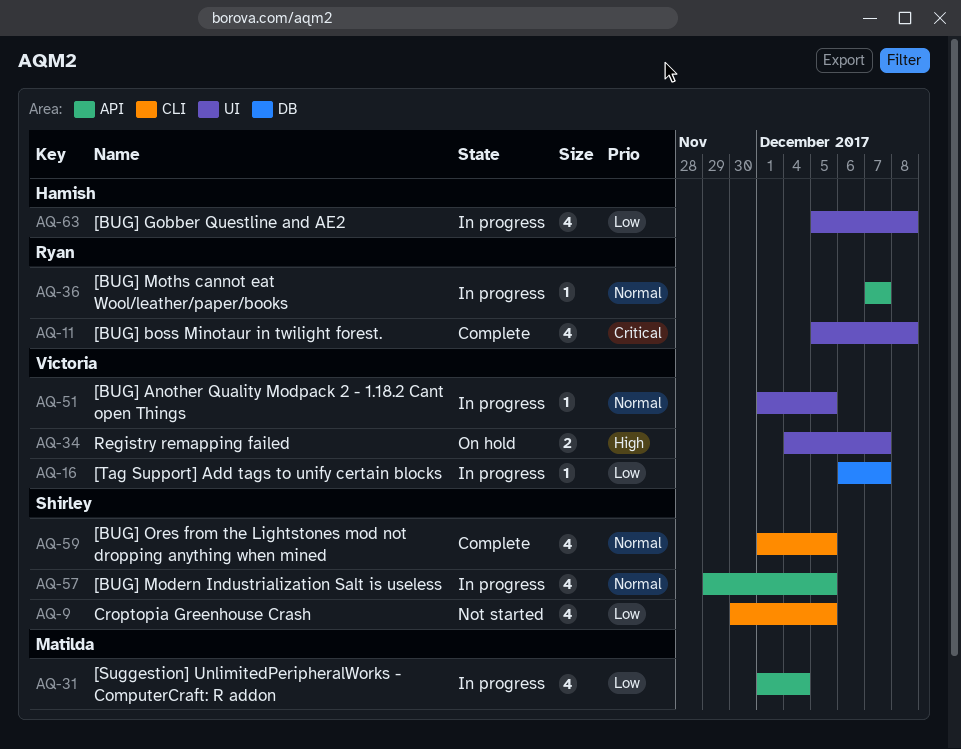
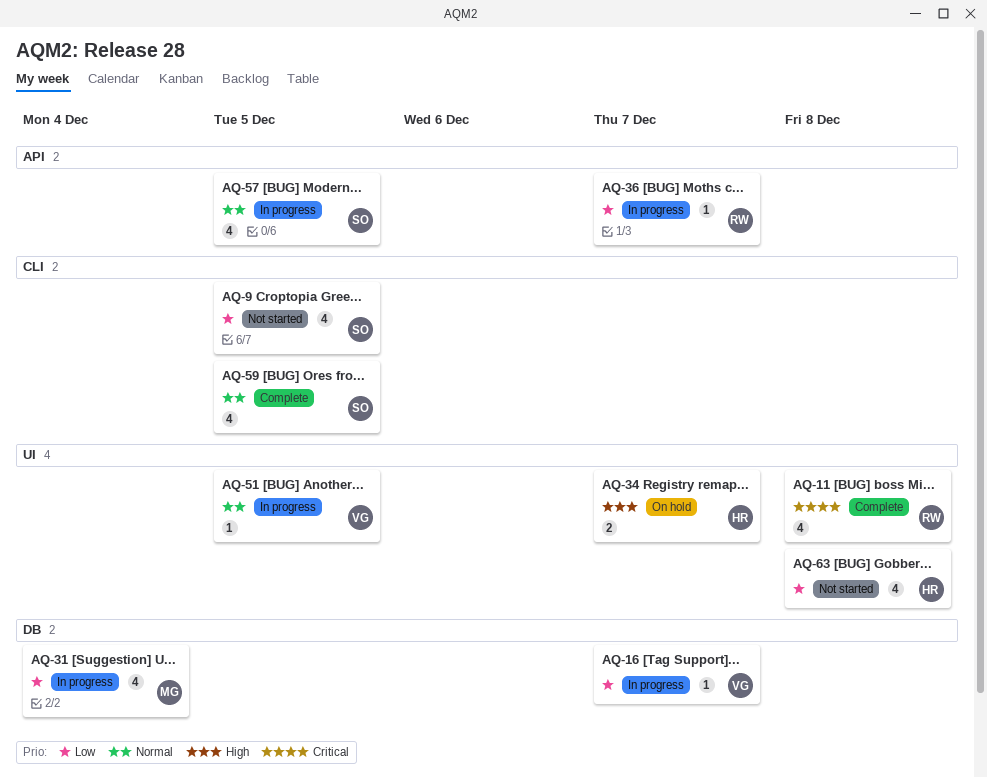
AQ-31, label: API -> DB
AQ-34, owner: Victoria -> Hamish
AQ-36, priority: Normal -> Low
AQ-63, status: In progress -> Not started

